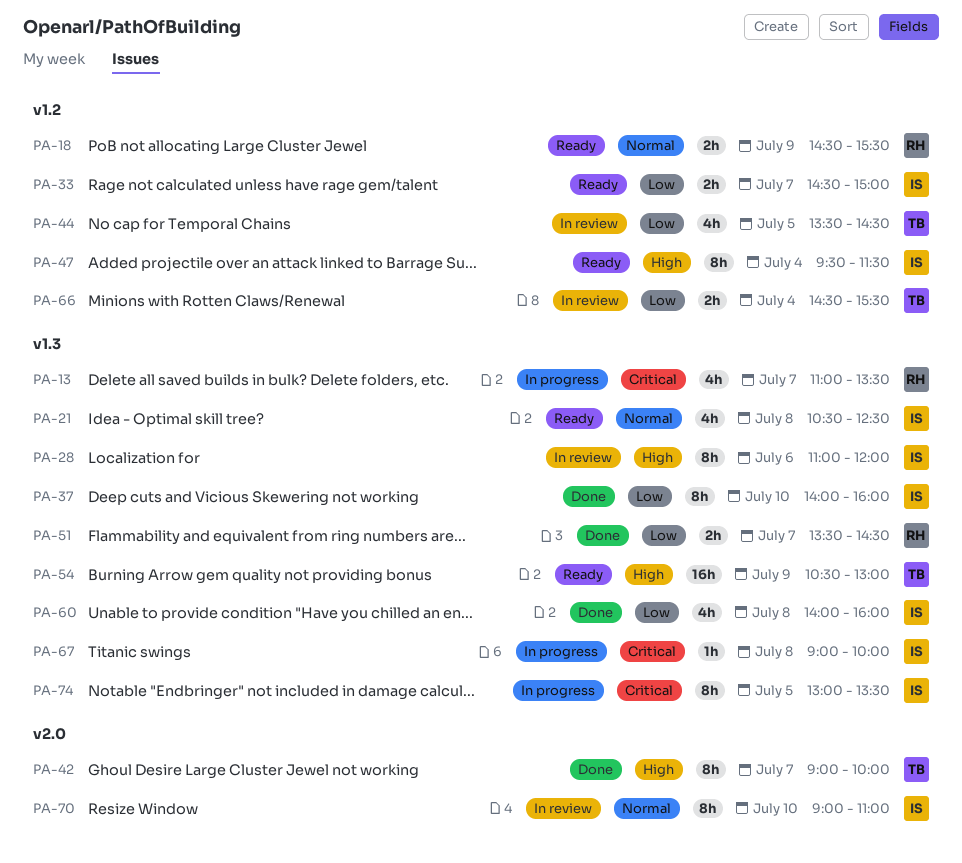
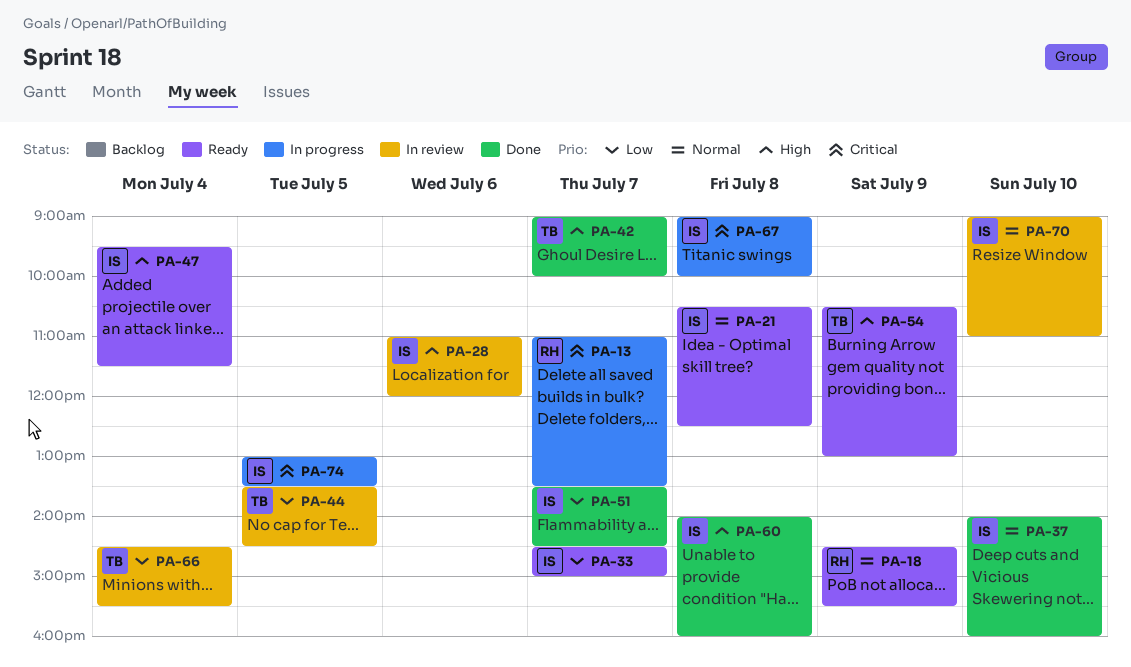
PA-37, priority: Low -> Normal
PA-51, owner: RH -> IS
PA-60, priority: Low -> High

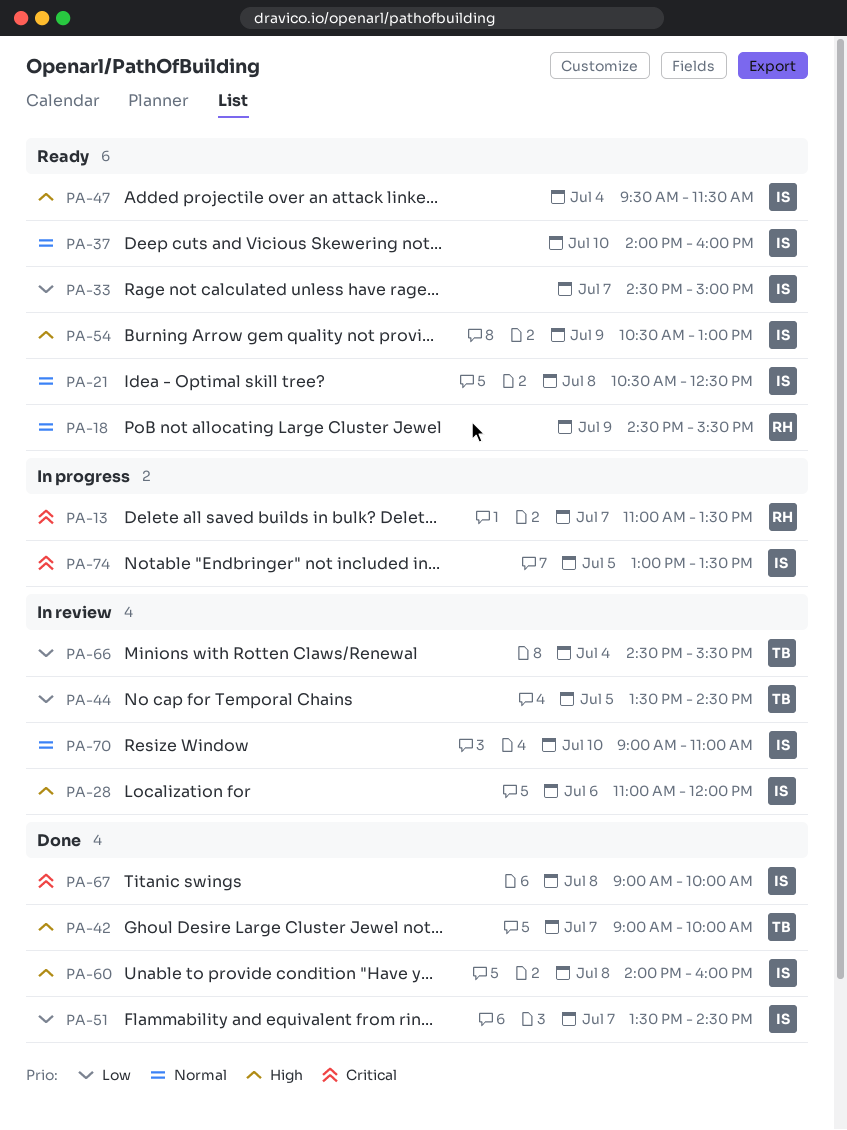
PA-37, status: Done -> Ready
PA-54, owner: TB -> IS
PA-67, status: In progress -> Done

